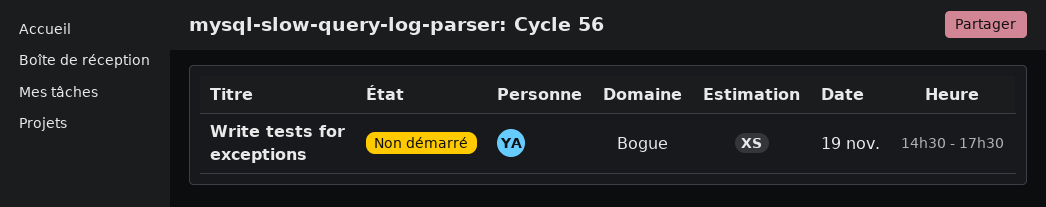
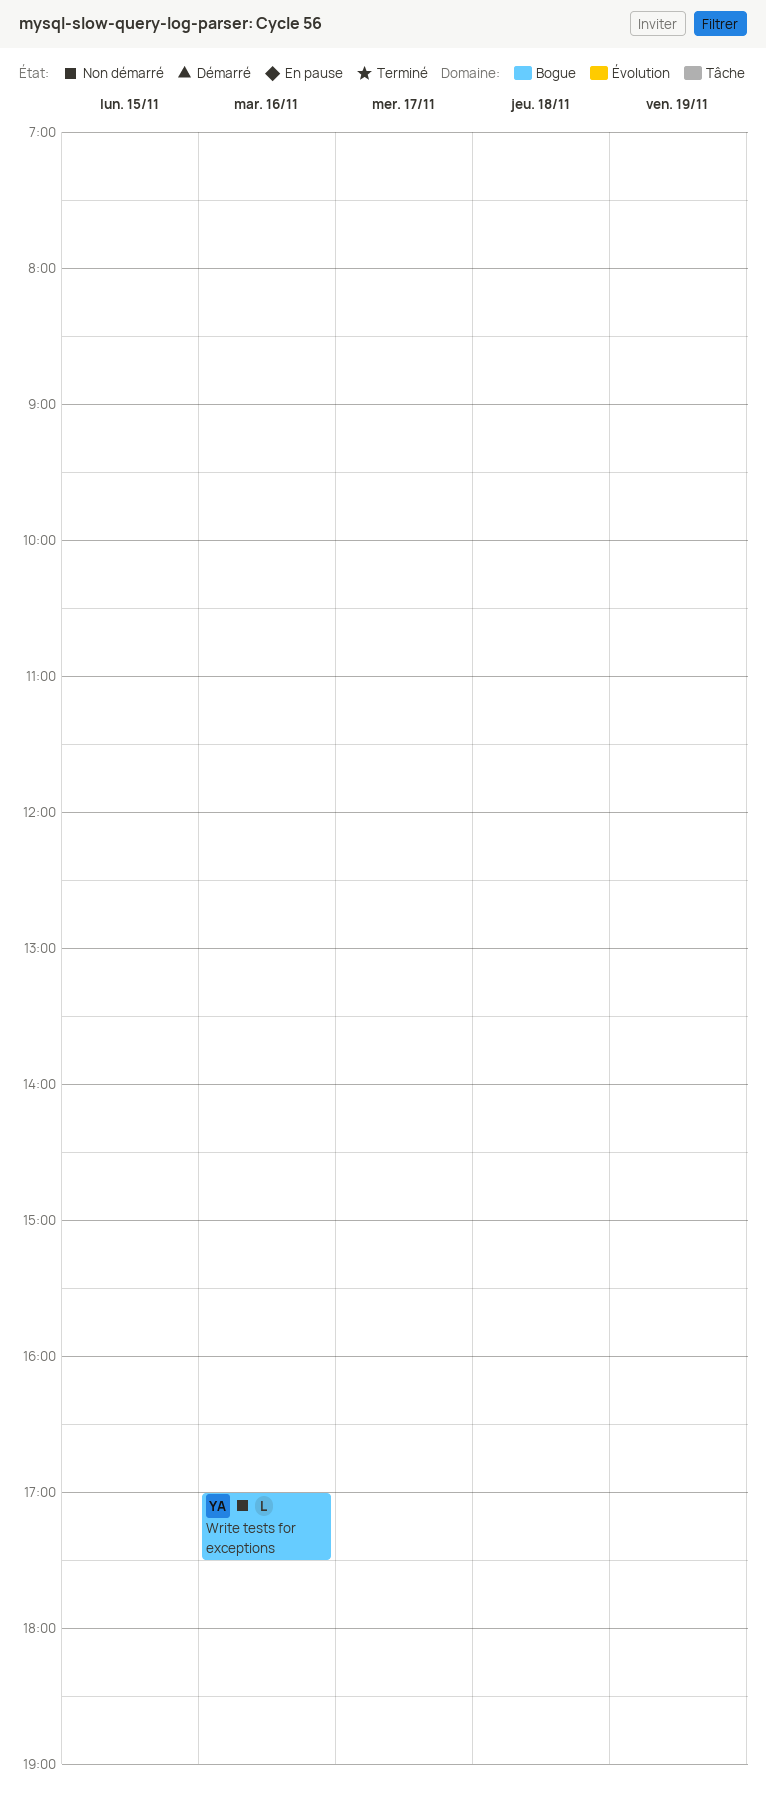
Write tests for exceptions, estimate: XS -> L
Write tests for exceptions, day: Nov 19 -> Nov 16
Write tests for exceptions, begins: 14:30 -> 17:00

